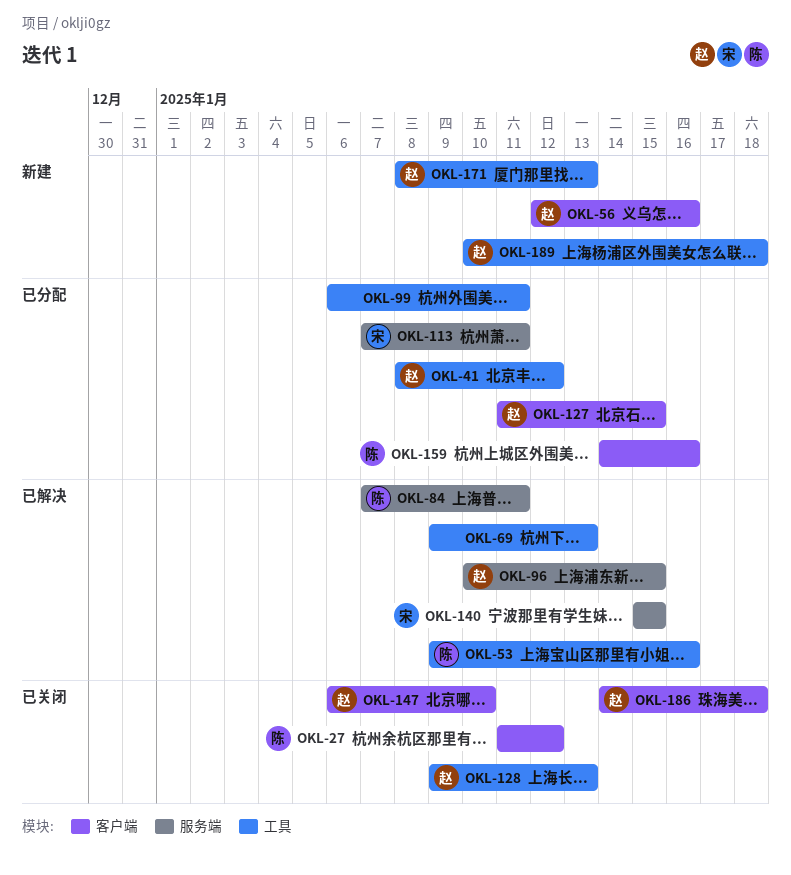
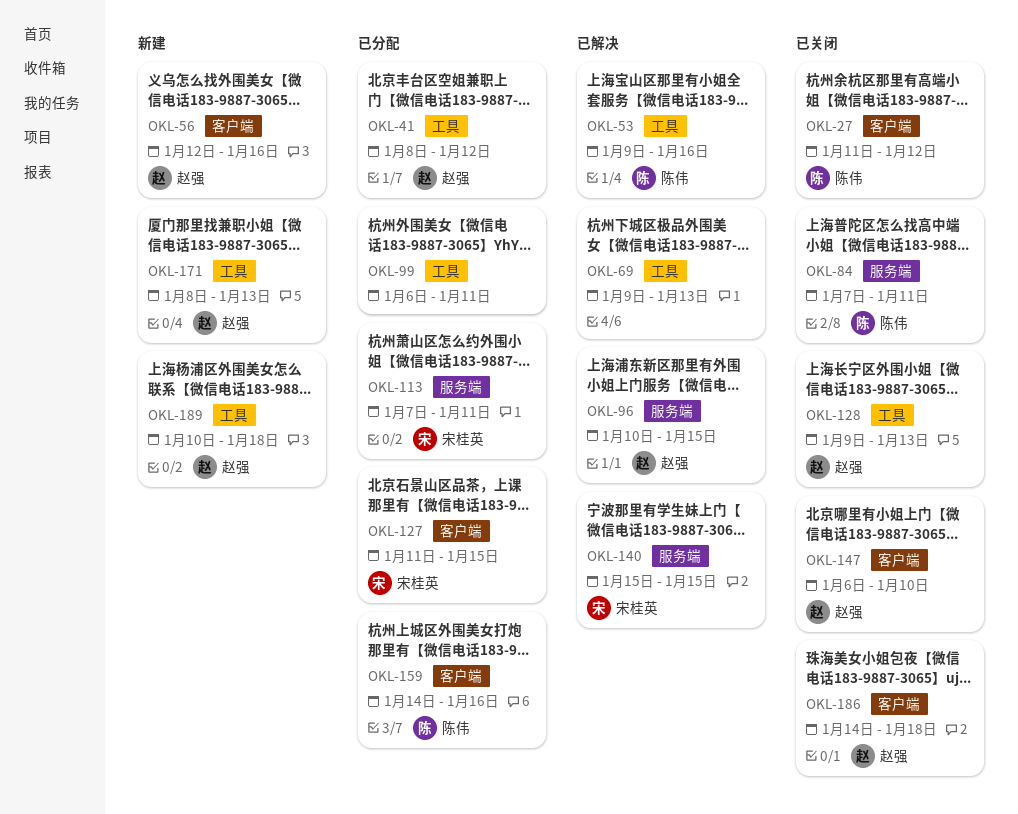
OKL-84, status: 已解决 -> 已关闭
OKL-127, owner: 赵强 -> 宋桂英

